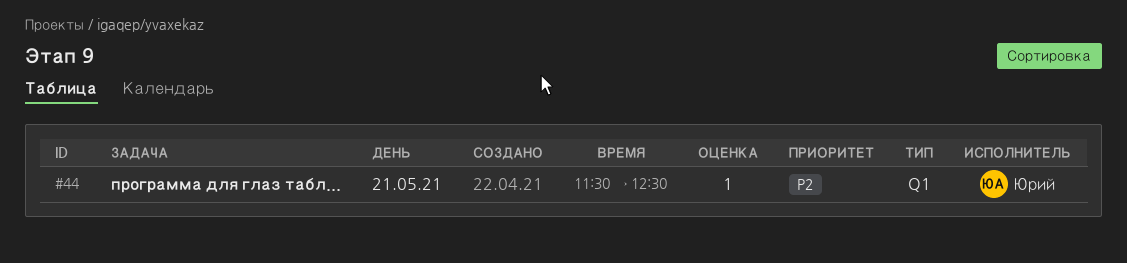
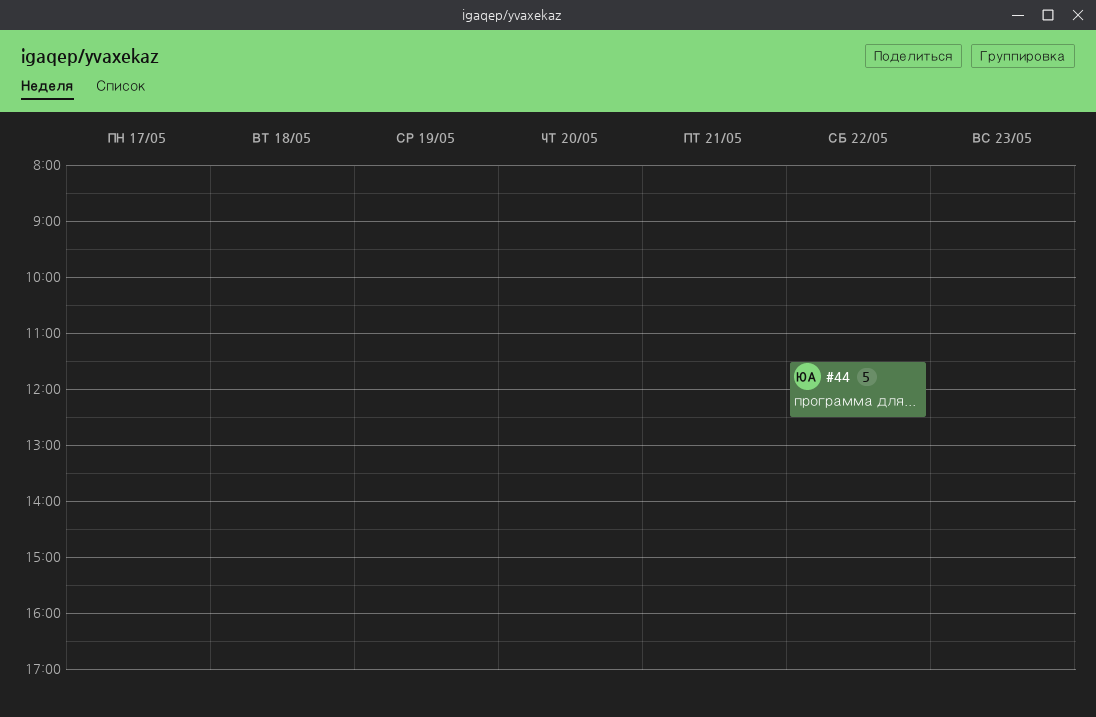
#44, estimate: 1 -> 5
#44, day: May 21 -> May 22

